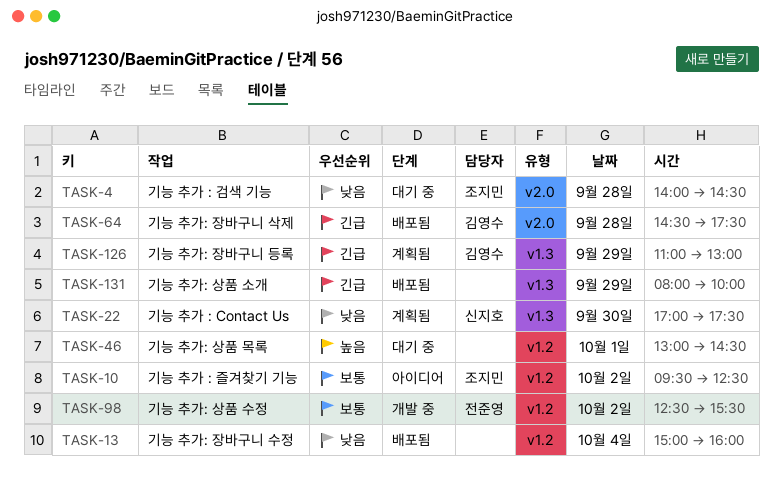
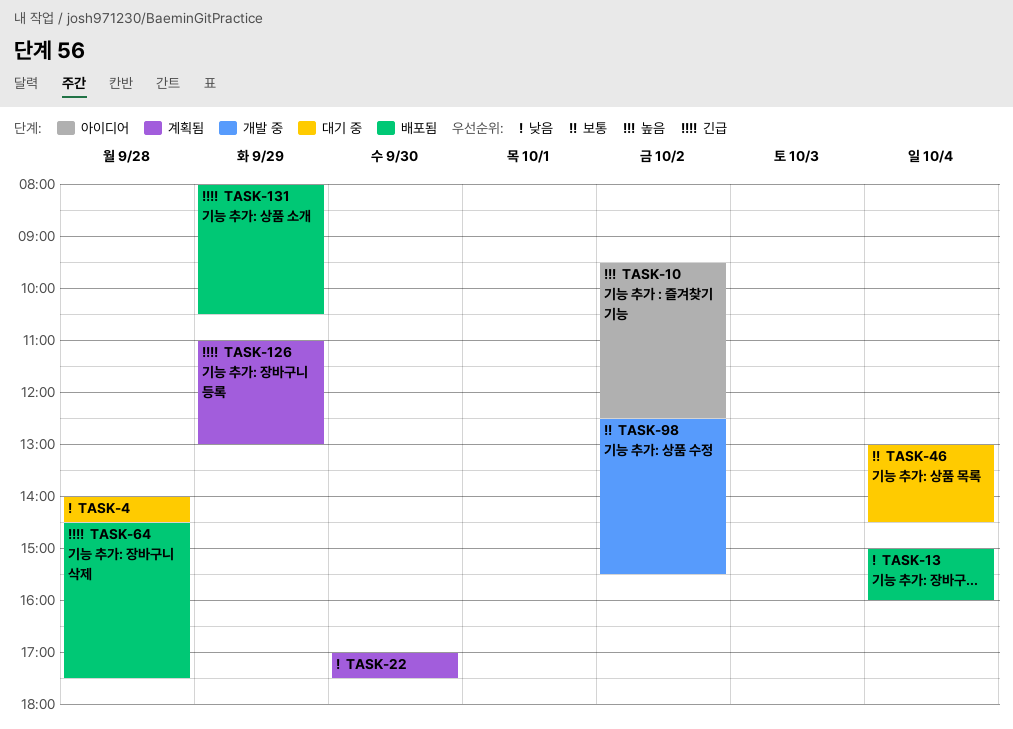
TASK-10, priority: 보통 -> 높음
TASK-46, priority: 높음 -> 보통
TASK-46, day: Oct 1 -> Oct 4
TASK-131, ends: 10:00 -> 10:30

